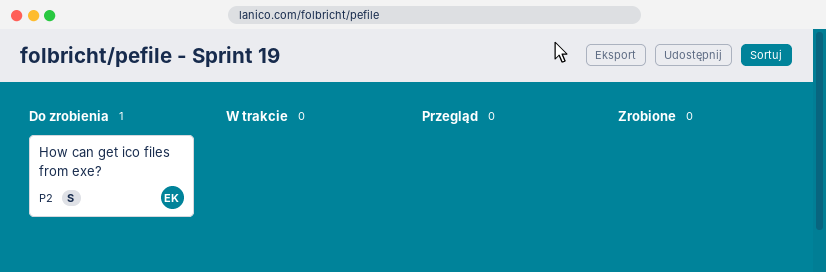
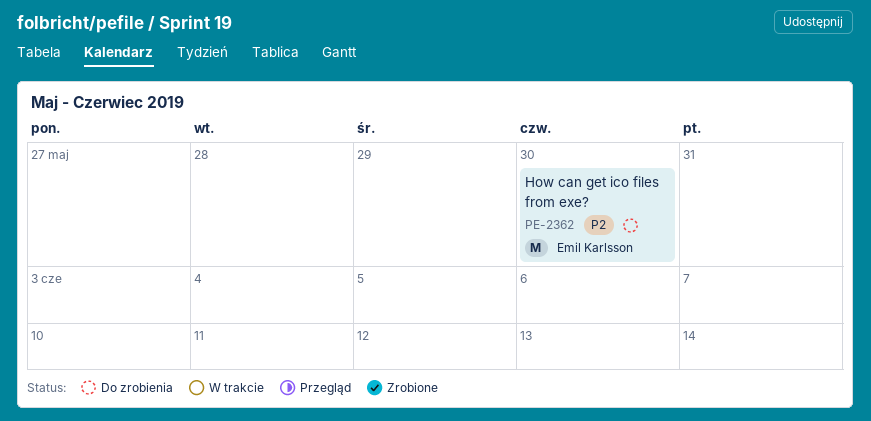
How can get ico files from exe?, estimate: S -> M

